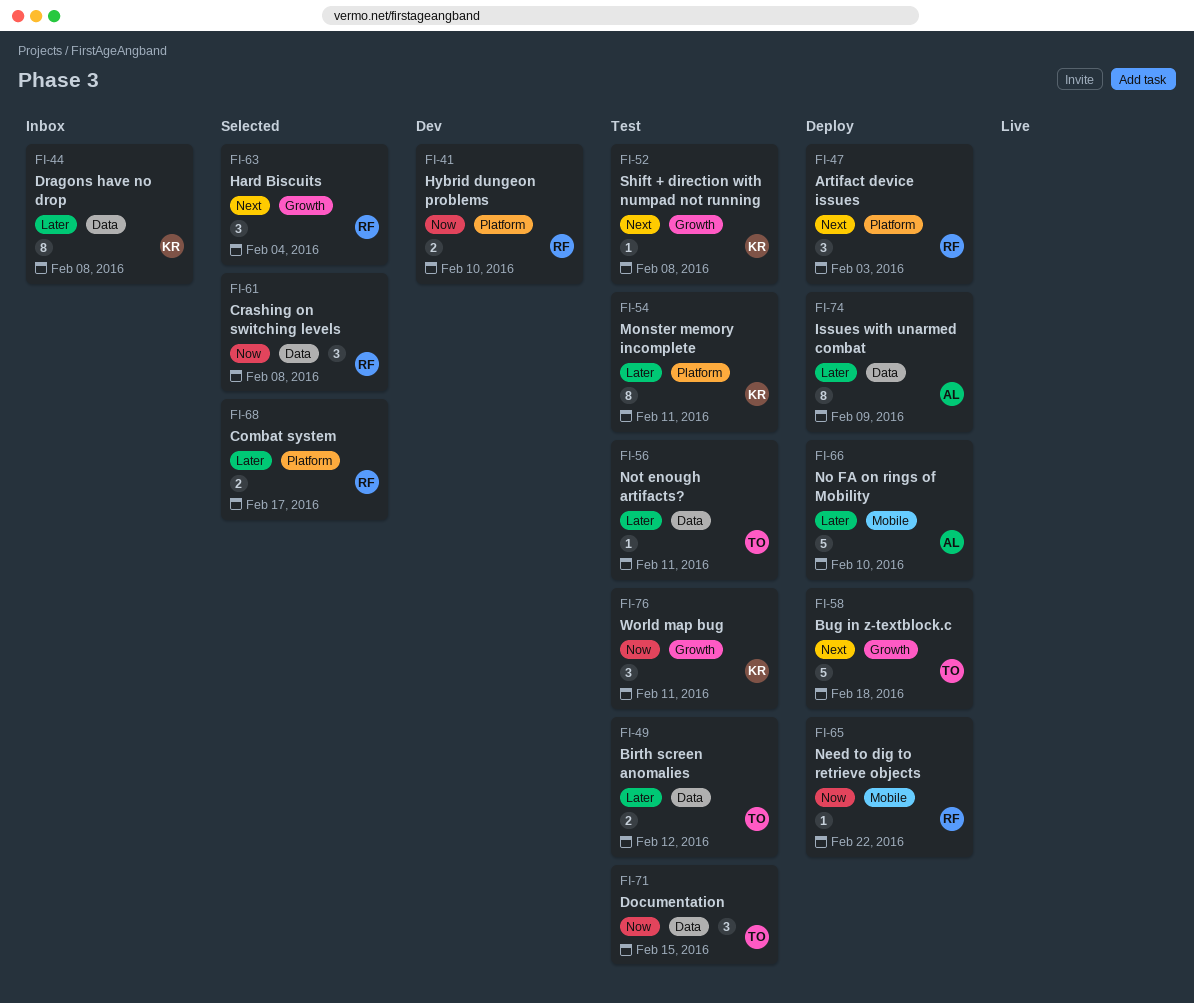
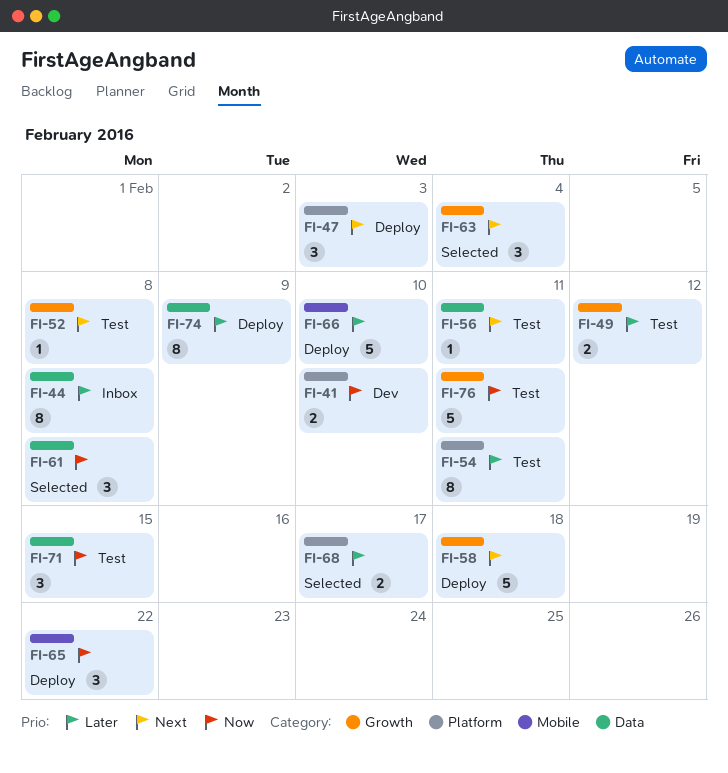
FI-49, label: Data -> Growth
FI-56, priority: Later -> Next
FI-65, estimate: 1 -> 3
FI-76, estimate: 3 -> 5

